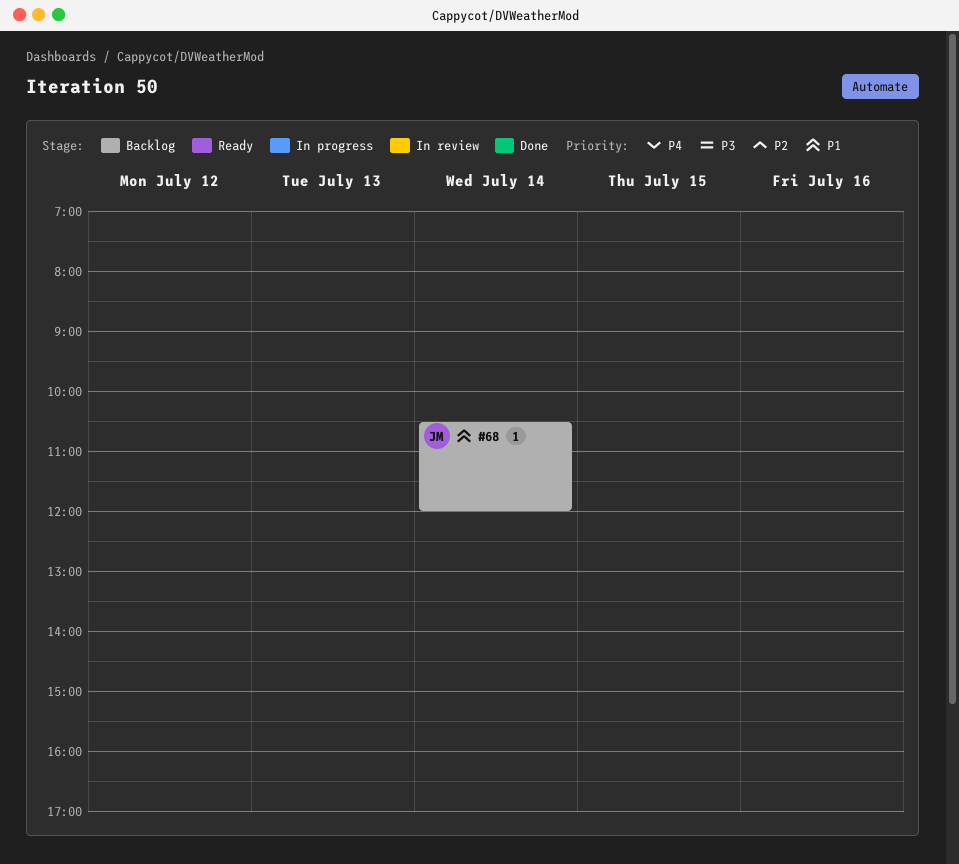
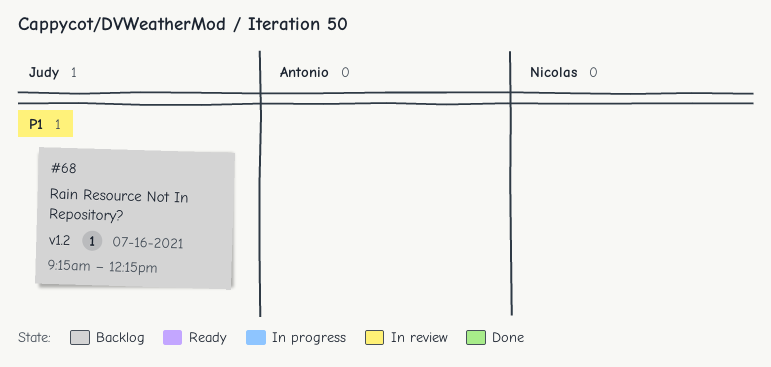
#68, day: Jul 14 -> Jul 16
#68, begins: 10:30 -> 09:15
#68, ends: 12:00 -> 12:15

